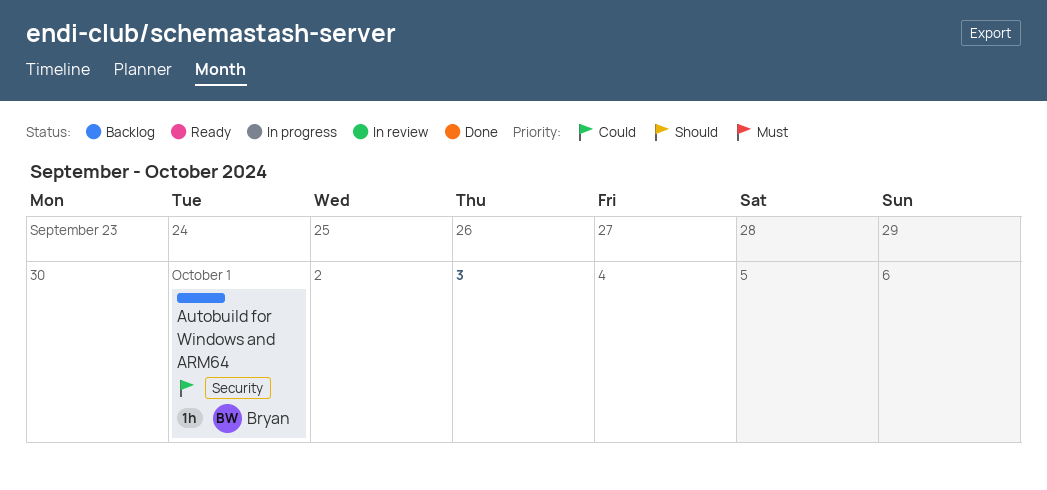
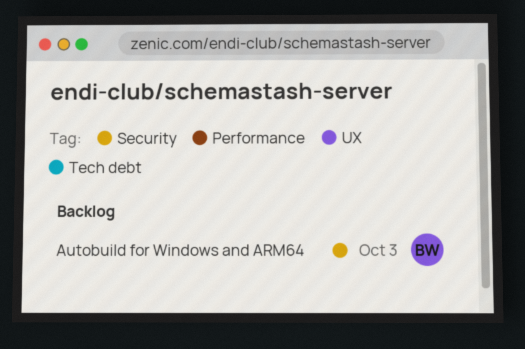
Autobuild for Windows and ARM64, due: Oct 1 -> Oct 3

